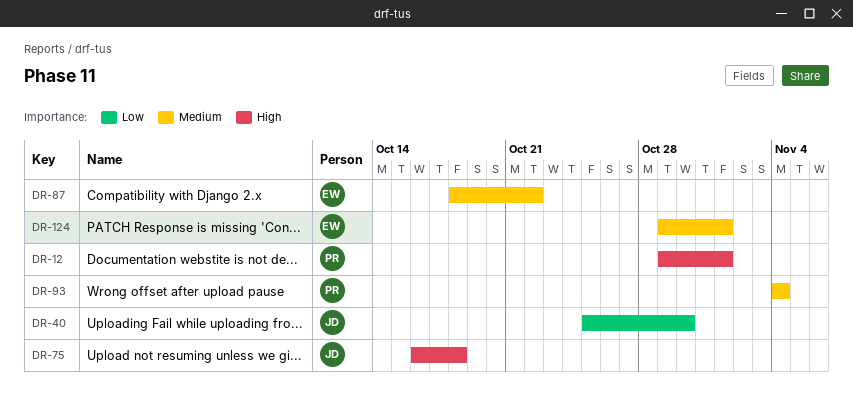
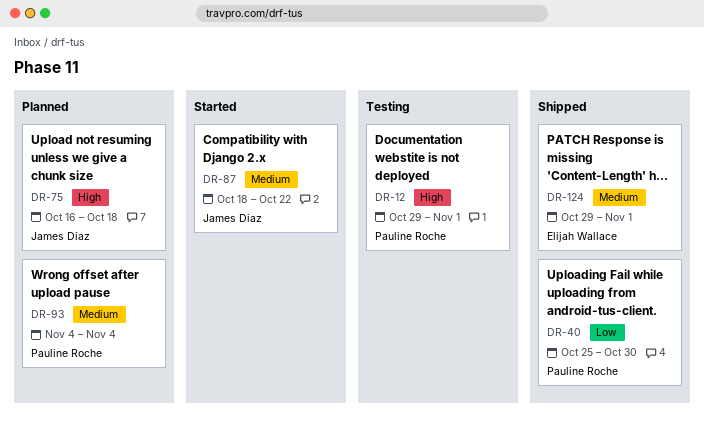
DR-40, owner: James Diaz -> Pauline Roche
DR-87, owner: Elijah Wallace -> James Diaz

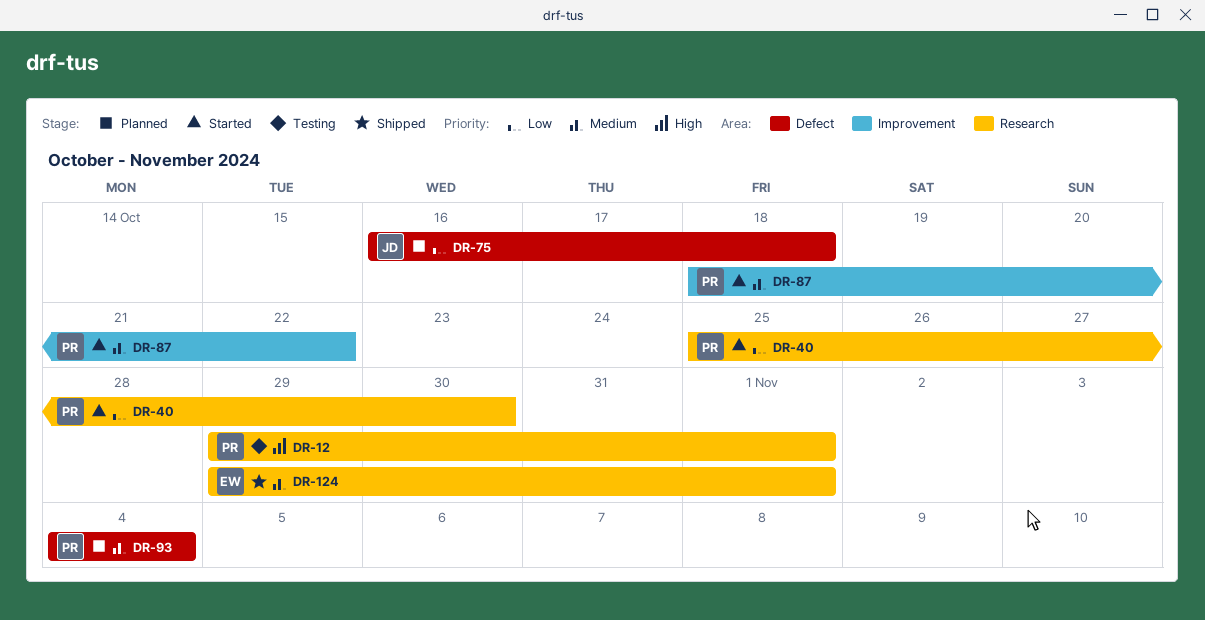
DR-40, status: Shipped -> Started
DR-75, priority: High -> Low
DR-87, owner: James Diaz -> Pauline Roche

